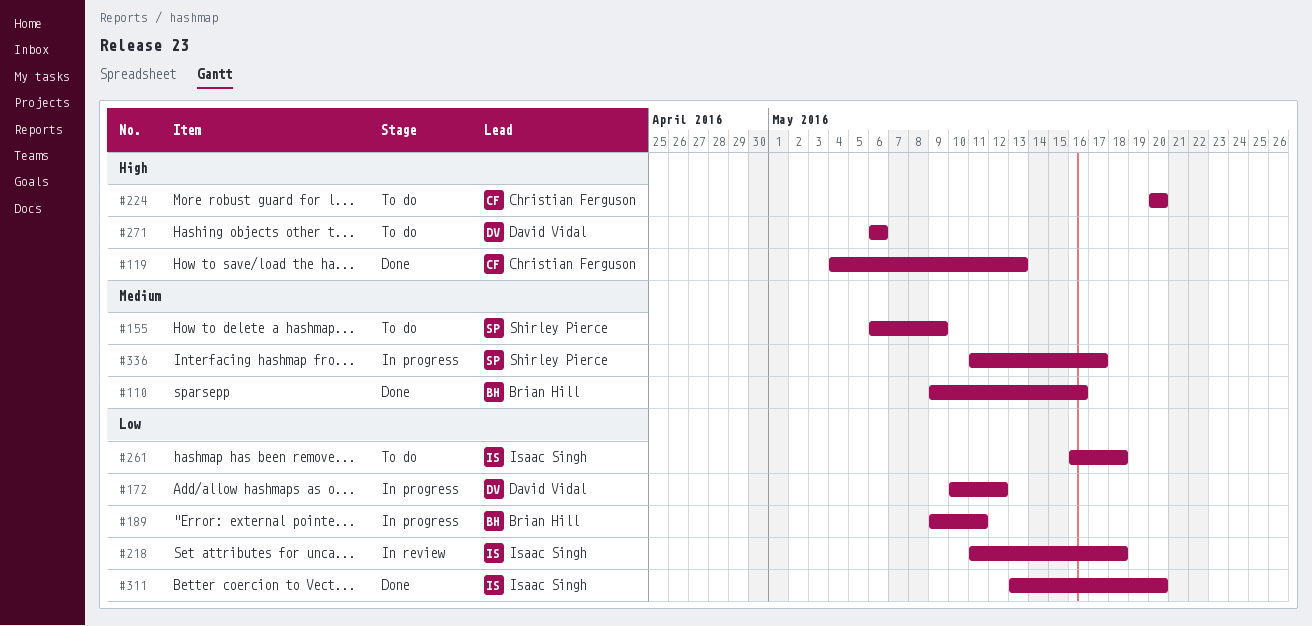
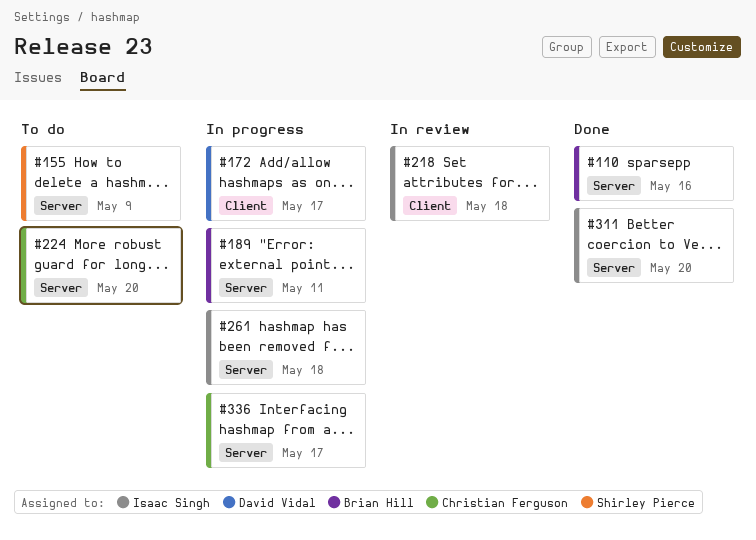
#119: present -> none
#172, due: May 12 -> May 17
#261, status: To do -> In progress
#271: present -> none
#336, owner: Shirley Pierce -> Christian Ferguson

